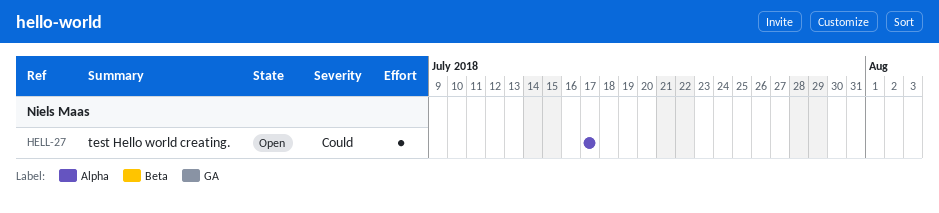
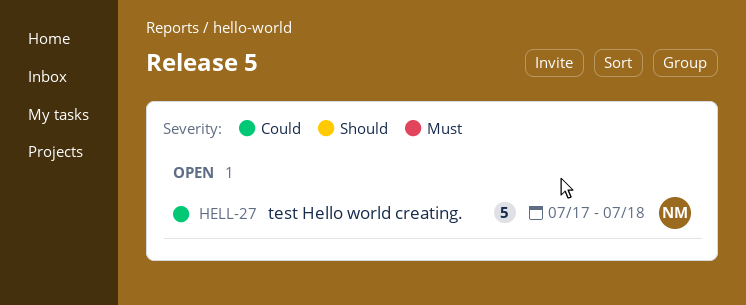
HELL-27, estimate: 1 -> 5
HELL-27, due: Jul 17 -> Jul 18

